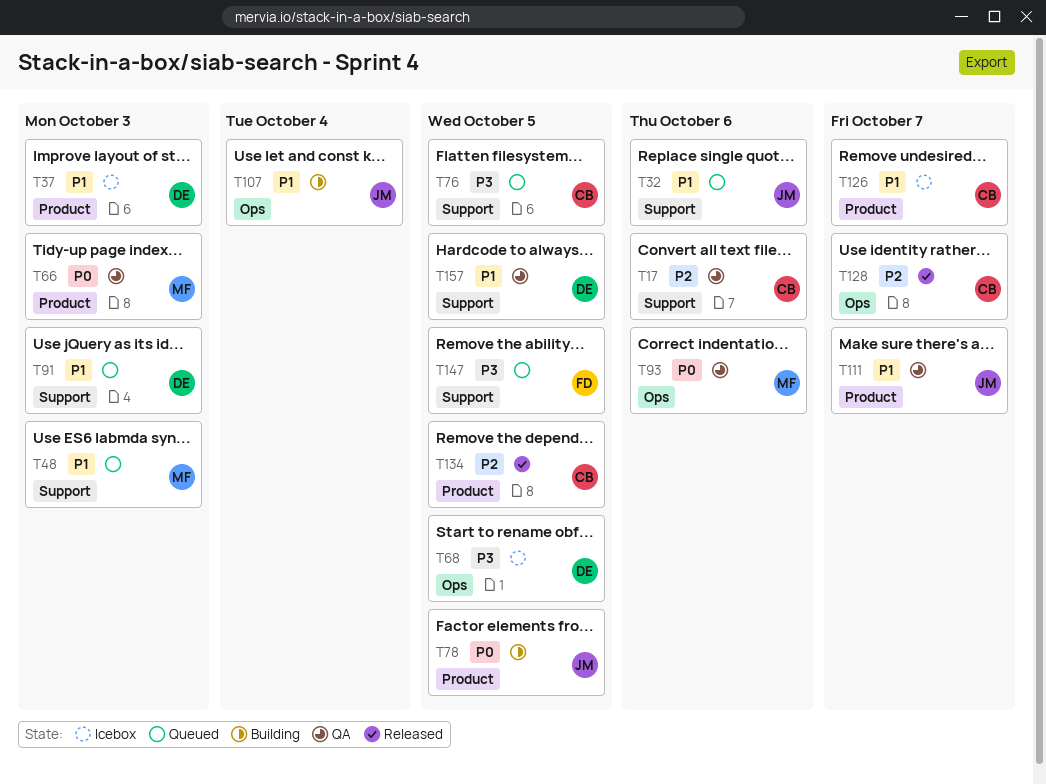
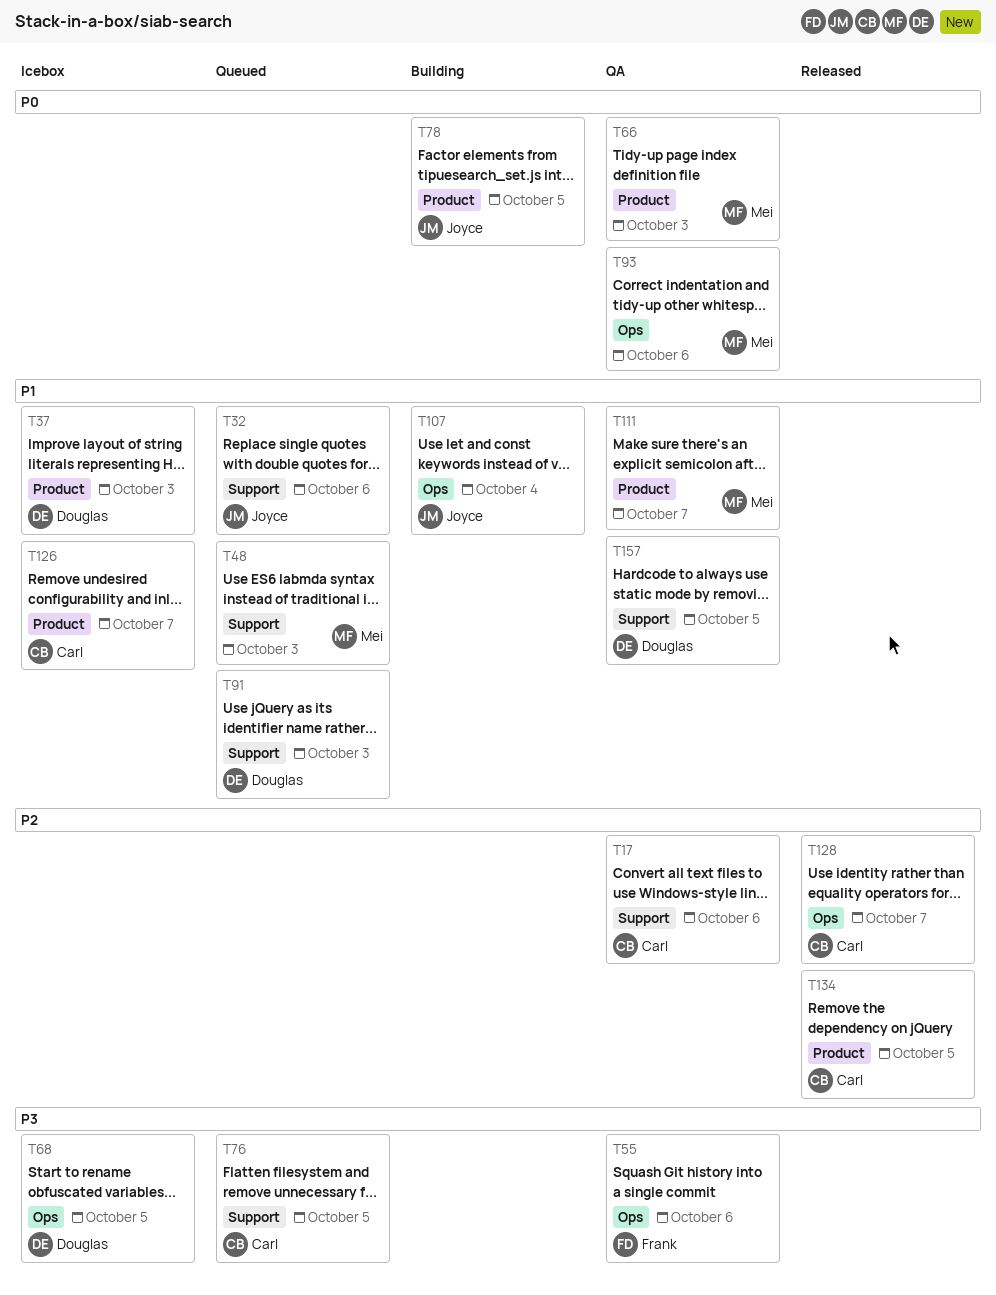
T55: none -> present
T111, owner: Joyce -> Mei
T147: present -> none

